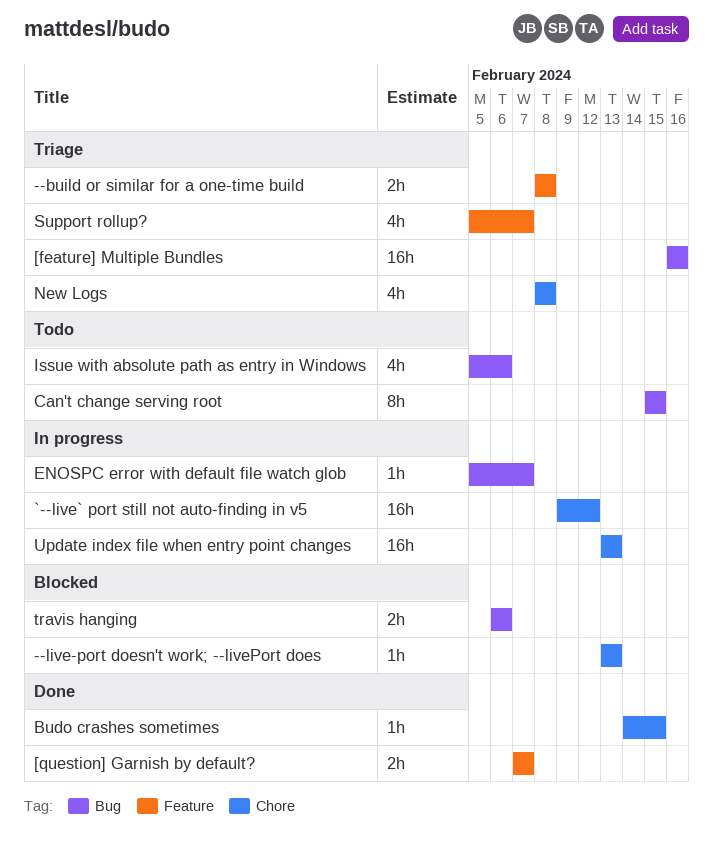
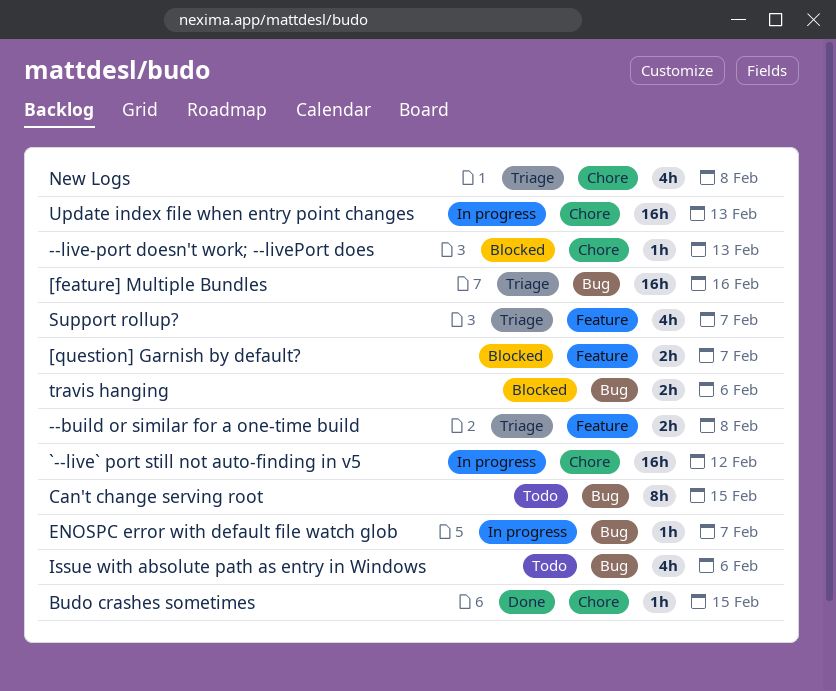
[question] Garnish by default?, status: Done -> Blocked

